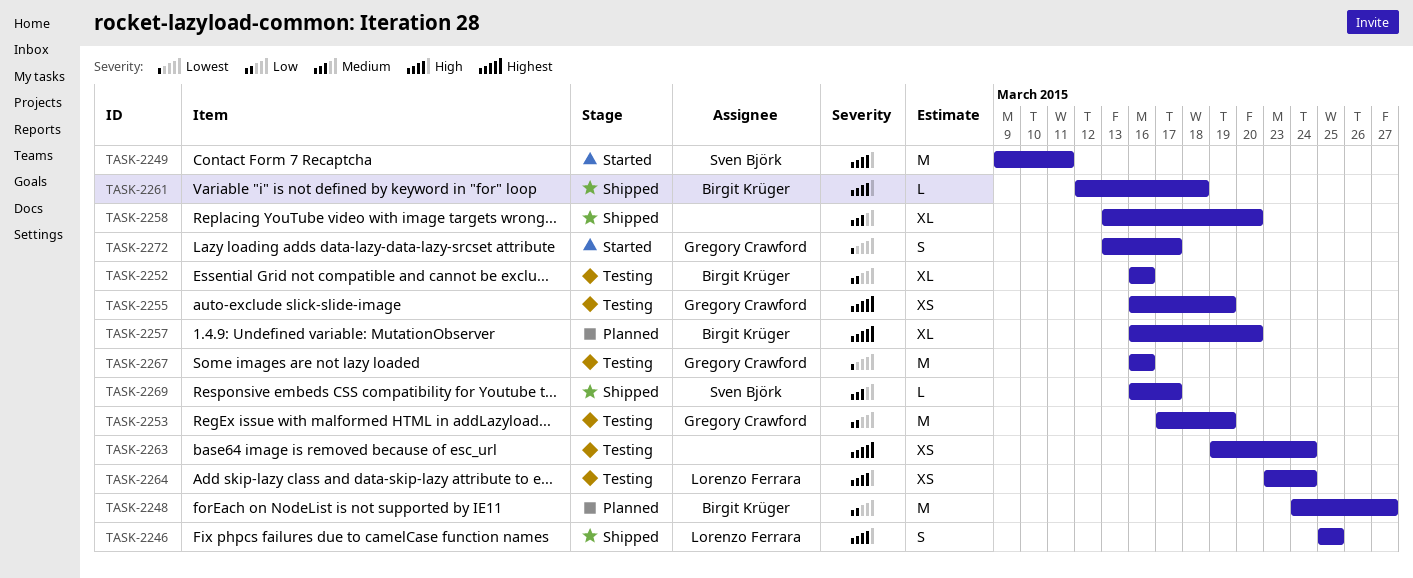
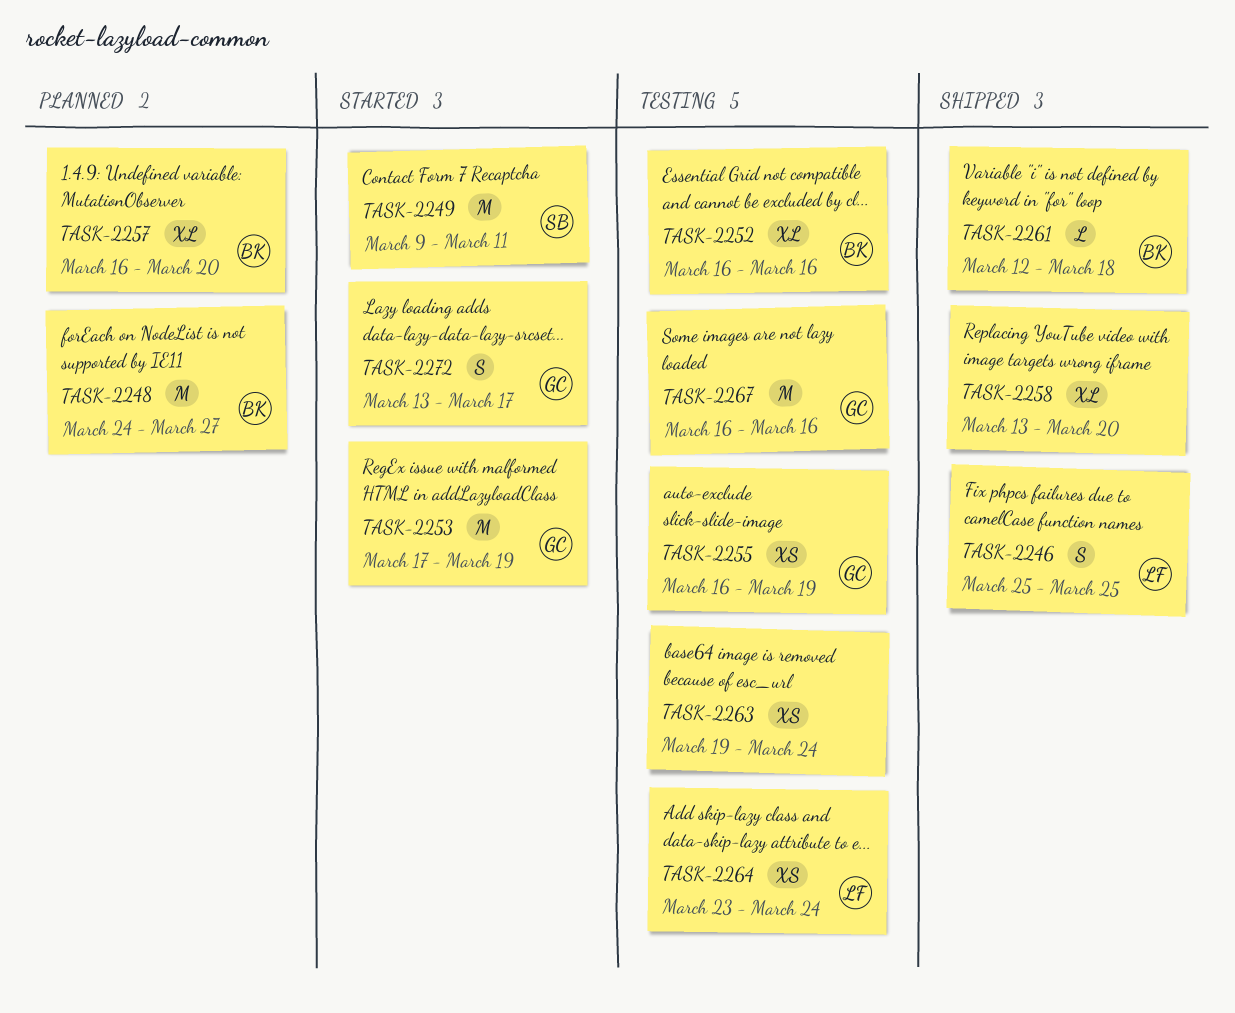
TASK-2253, status: Testing -> Started
TASK-2269: present -> none

